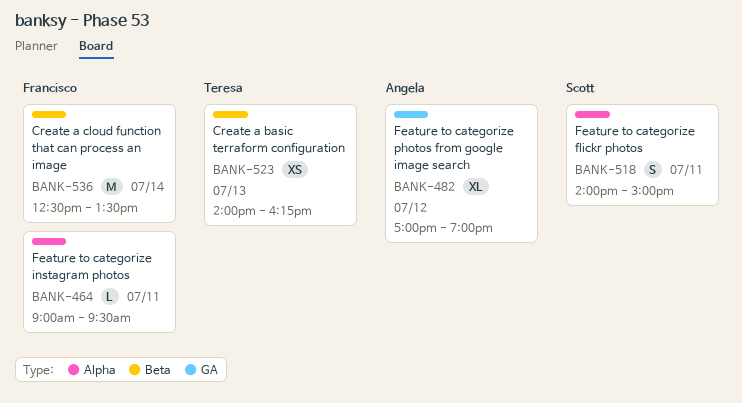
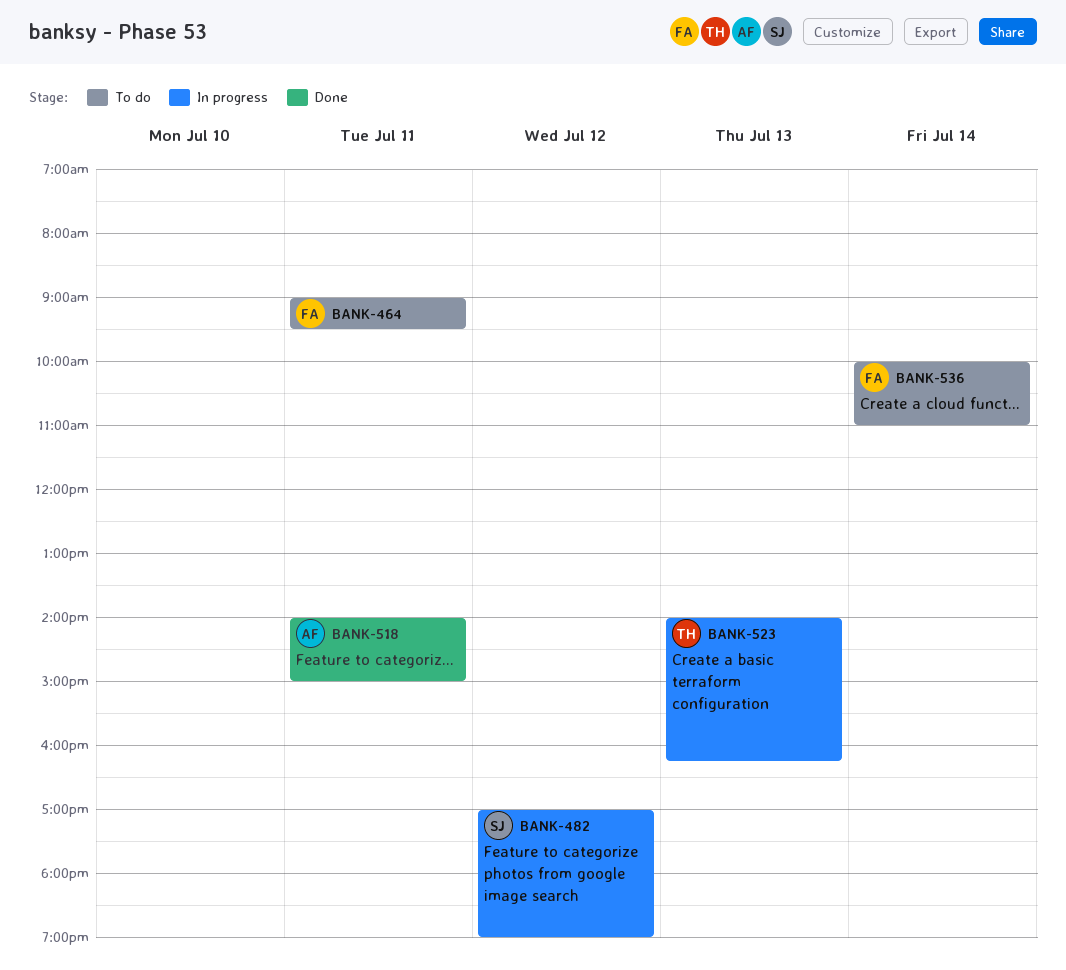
BANK-482, owner: Angela -> Scott
BANK-518, owner: Scott -> Angela
BANK-536, begins: 12:30 -> 10:00
BANK-536, ends: 13:30 -> 11:00

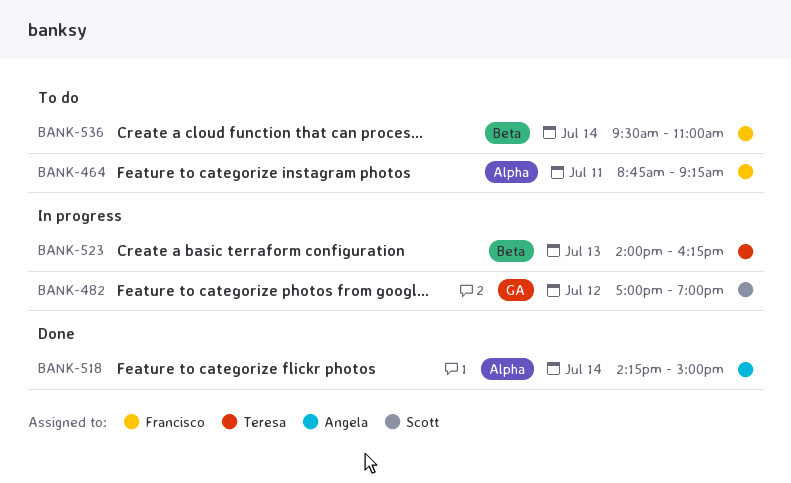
BANK-464, begins: 09:00 -> 08:45
BANK-464, ends: 09:30 -> 09:15
BANK-518, day: Jul 11 -> Jul 14
BANK-518, begins: 14:00 -> 14:15
BANK-536, begins: 10:00 -> 09:30

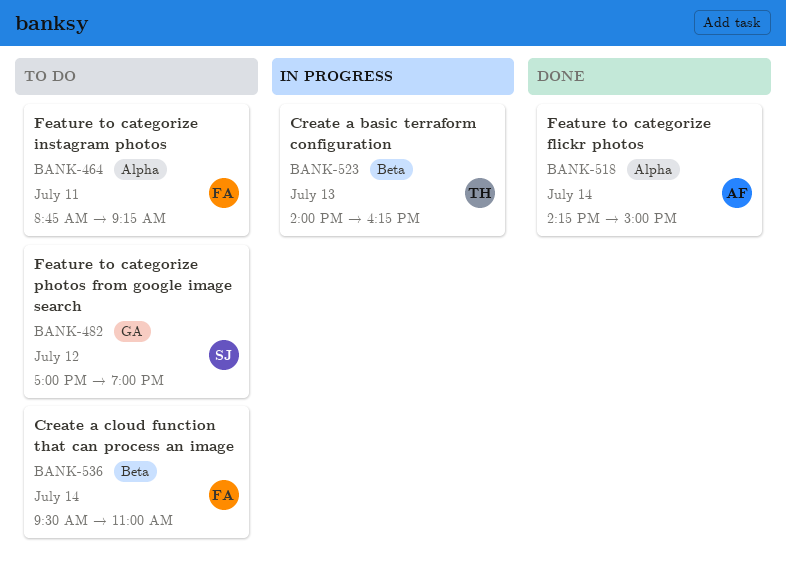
BANK-482, status: In progress -> To do

